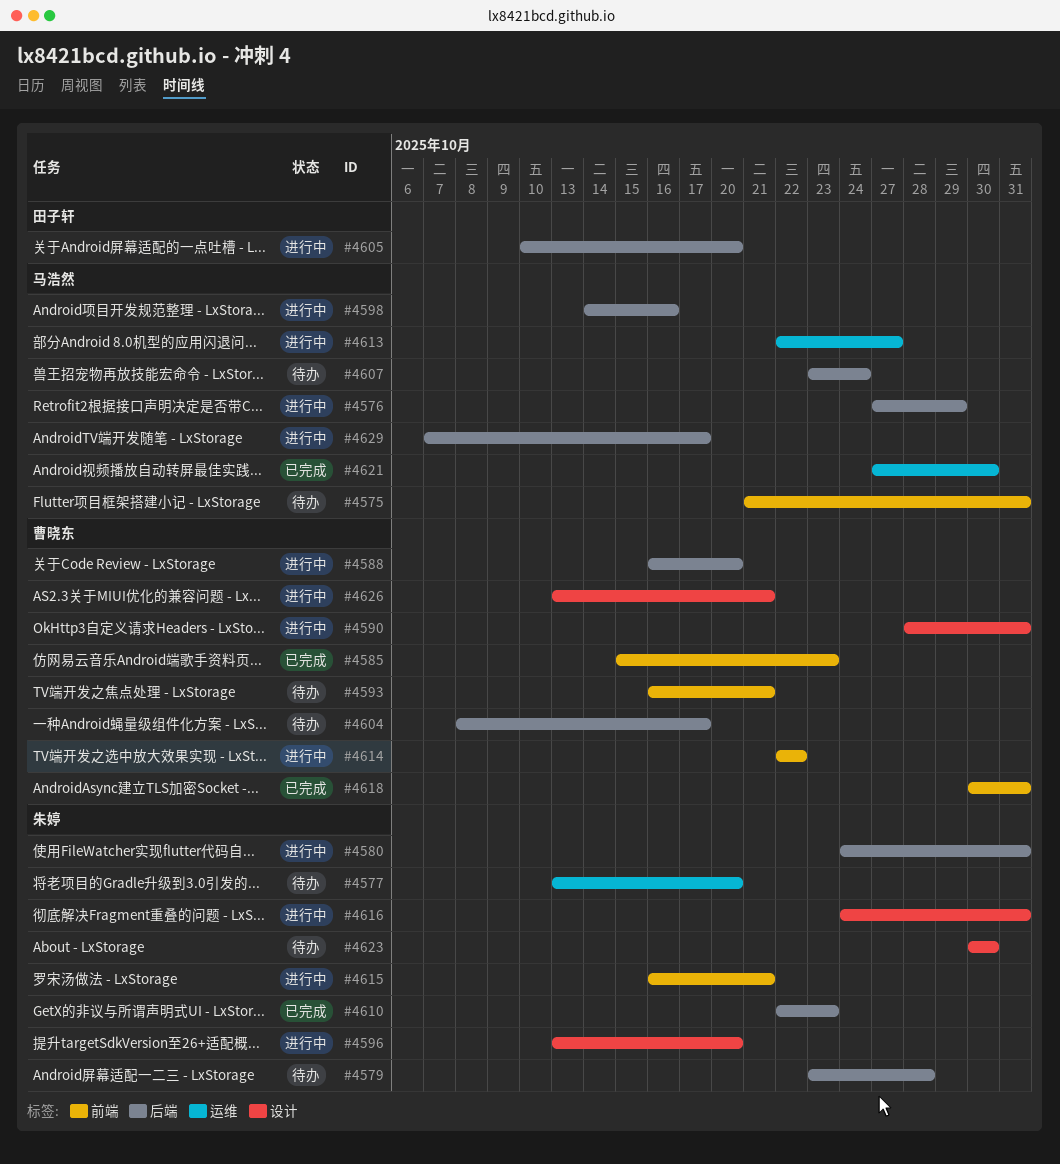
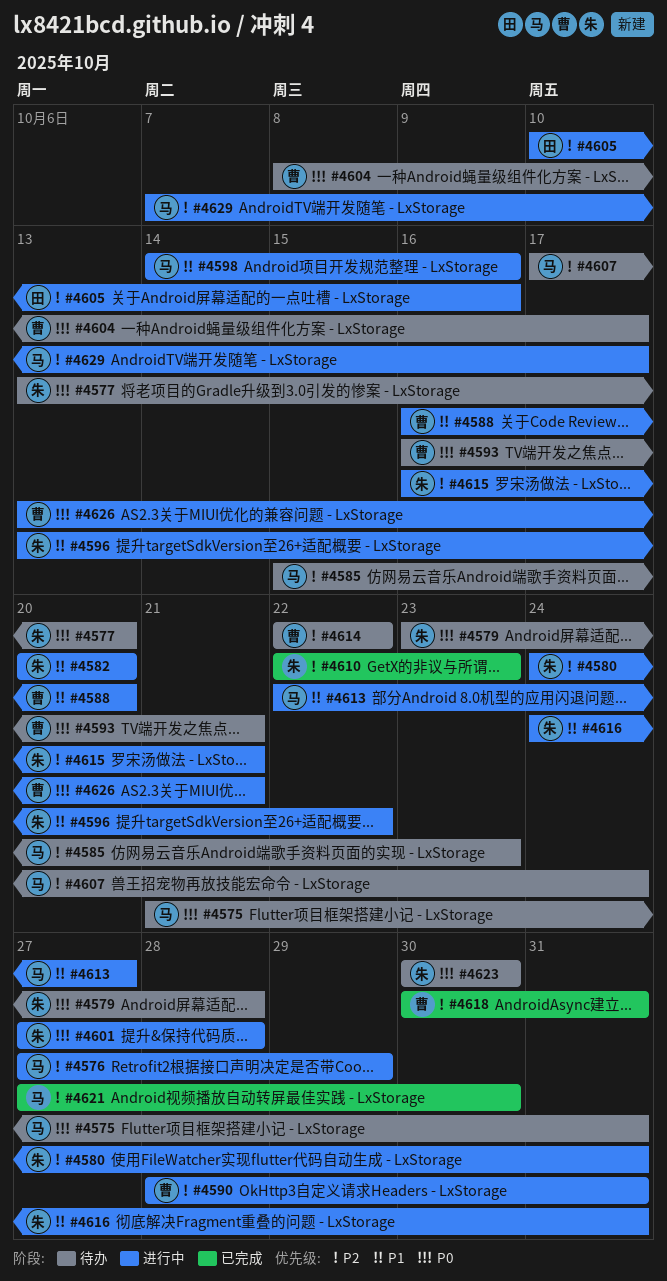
#4582: none -> present
#4585, status: 已完成 -> 待办
#4585, owner: 曹晓东 -> 马浩然
#4596, due: Oct 20 -> Oct 22
#4601: none -> present
#4605, due: Oct 20 -> Oct 16
#4607, start: Oct 23 -> Oct 17
#4614, status: 进行中 -> 待办

